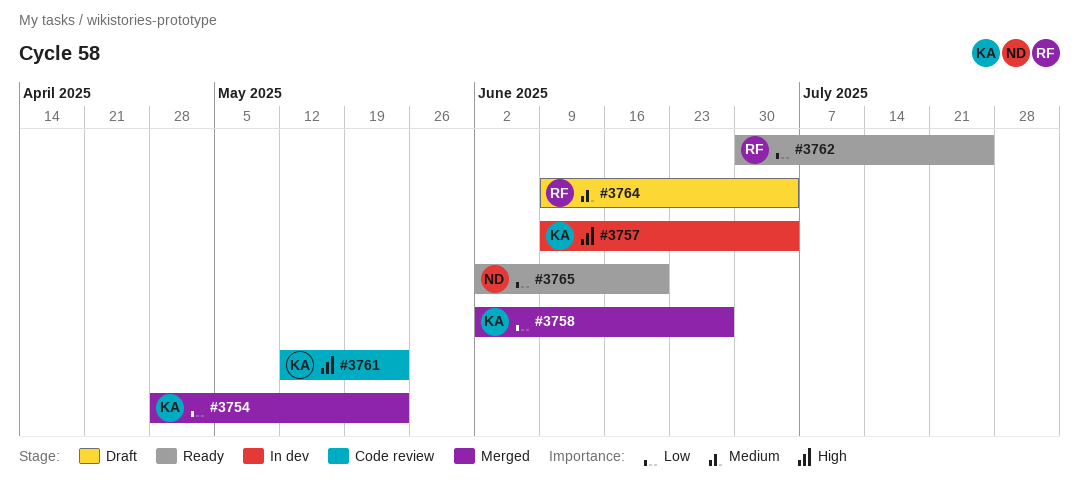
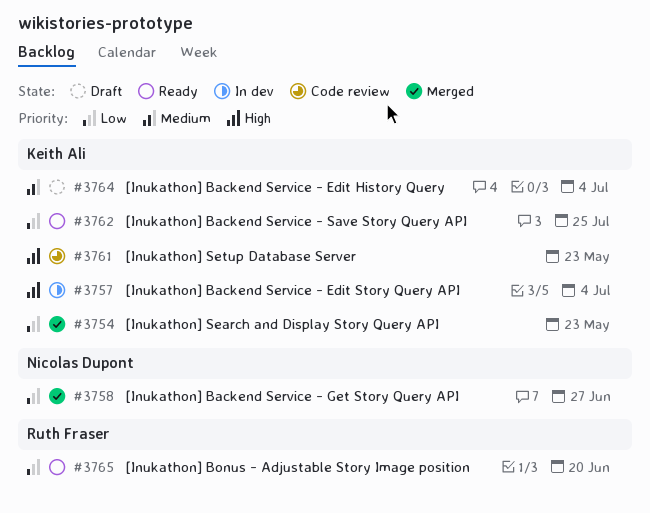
#3758, owner: Keith Ali -> Nicolas Dupont
#3762, owner: Ruth Fraser -> Keith Ali
#3764, owner: Ruth Fraser -> Keith Ali
#3765, owner: Nicolas Dupont -> Ruth Fraser

